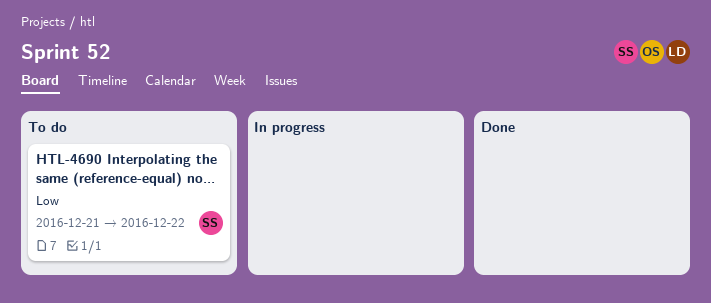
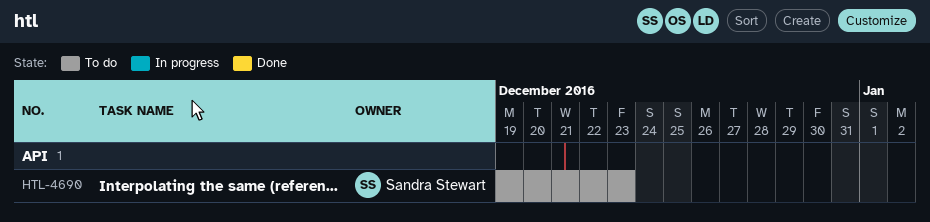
HTL-4690, start: Dec 21 -> Dec 19
HTL-4690, due: Dec 22 -> Dec 23

